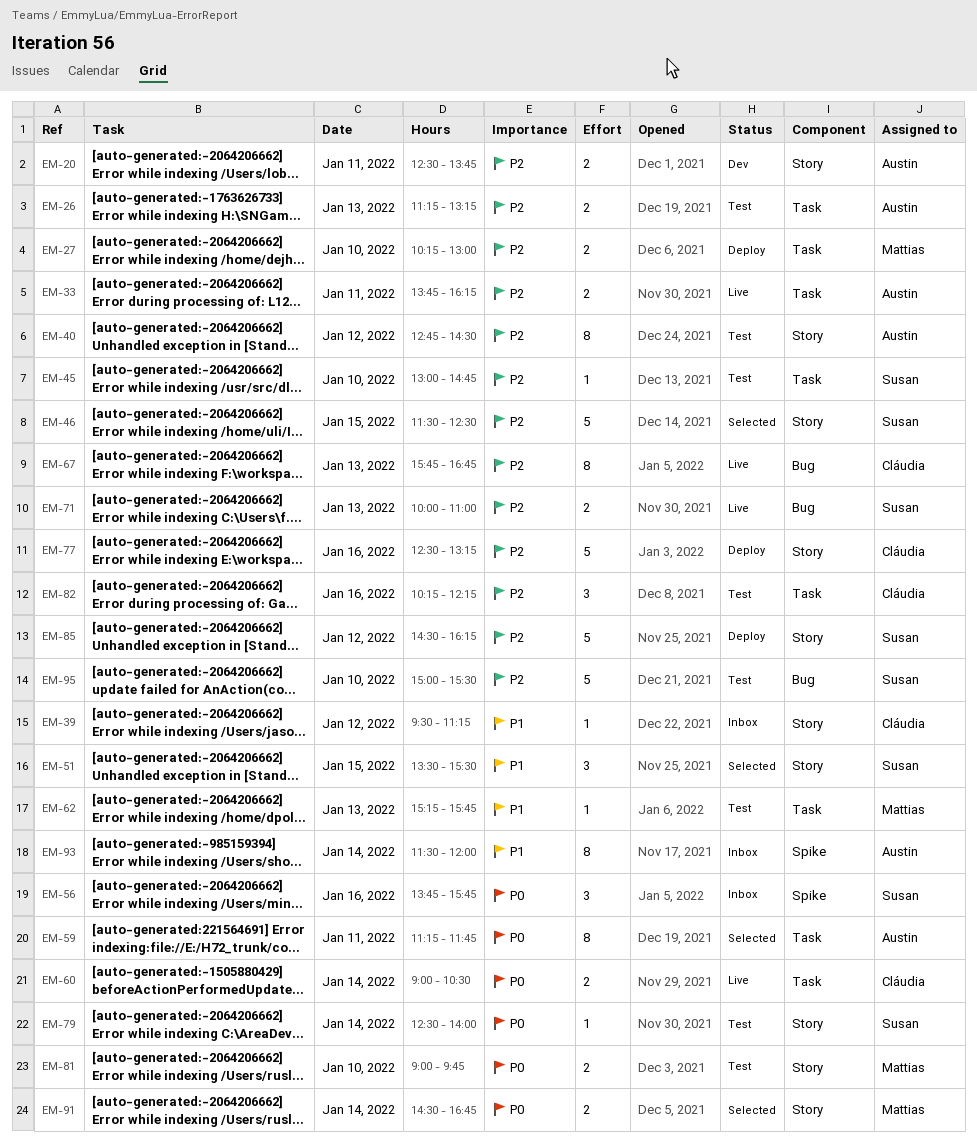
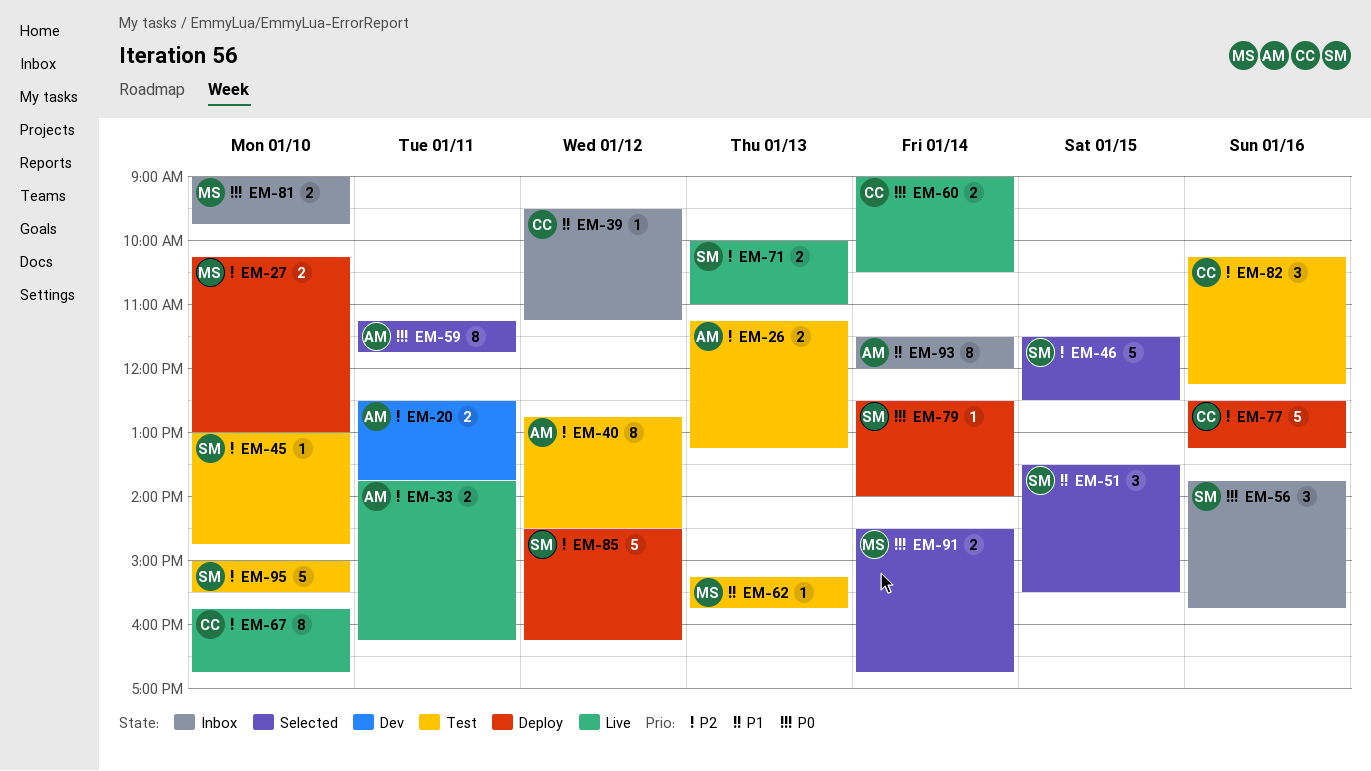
EM-67, day: Jan 13 -> Jan 10
EM-79, status: Test -> Deploy
EM-81, status: Test -> Inbox

